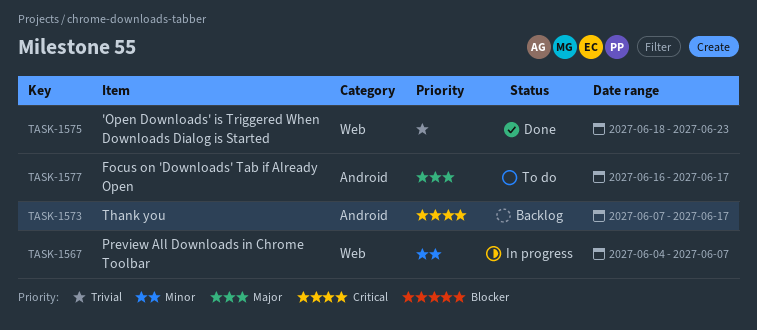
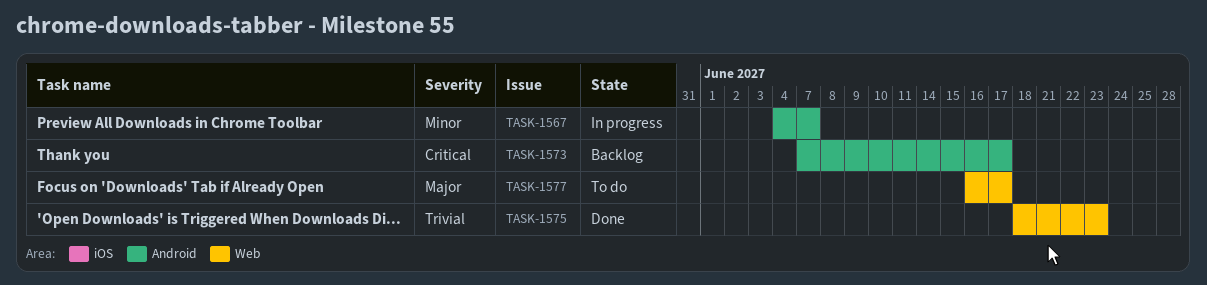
TASK-1567, label: Web -> Android
TASK-1577, label: Android -> Web

